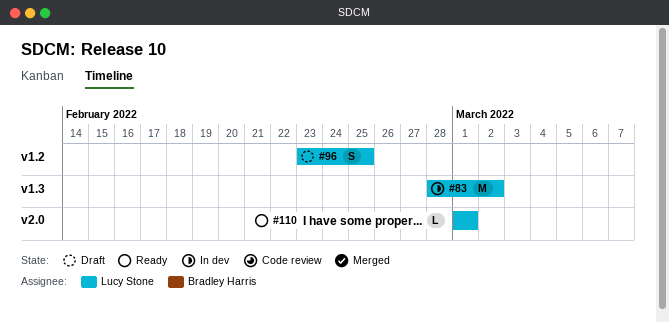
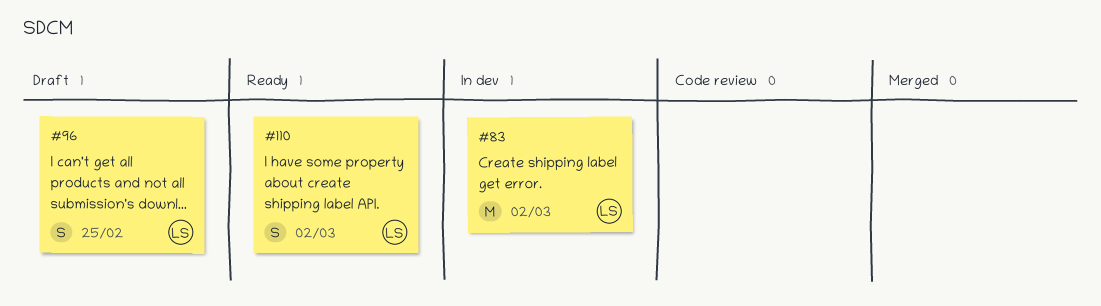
#110, estimate: L -> S
#110, due: Mar 1 -> Mar 2

